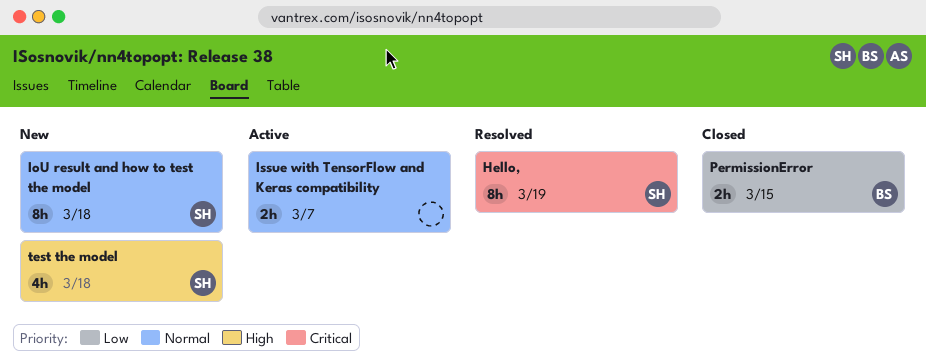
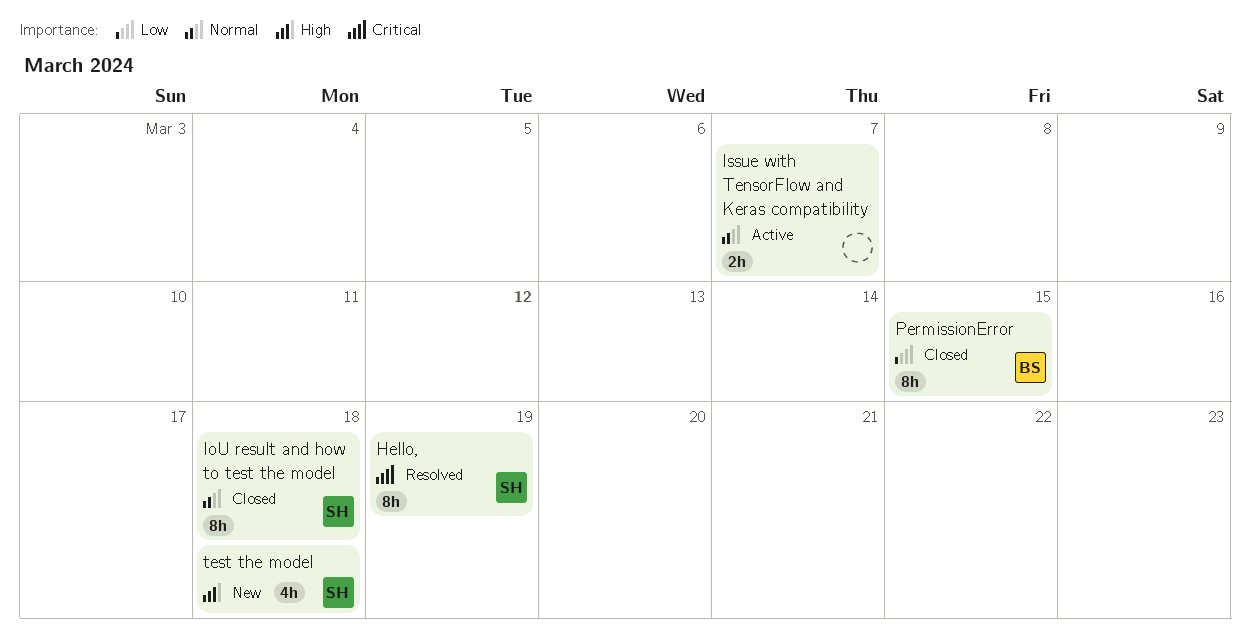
IoU result and how to test the model, status: New -> Closed
PermissionError, estimate: 2h -> 8h

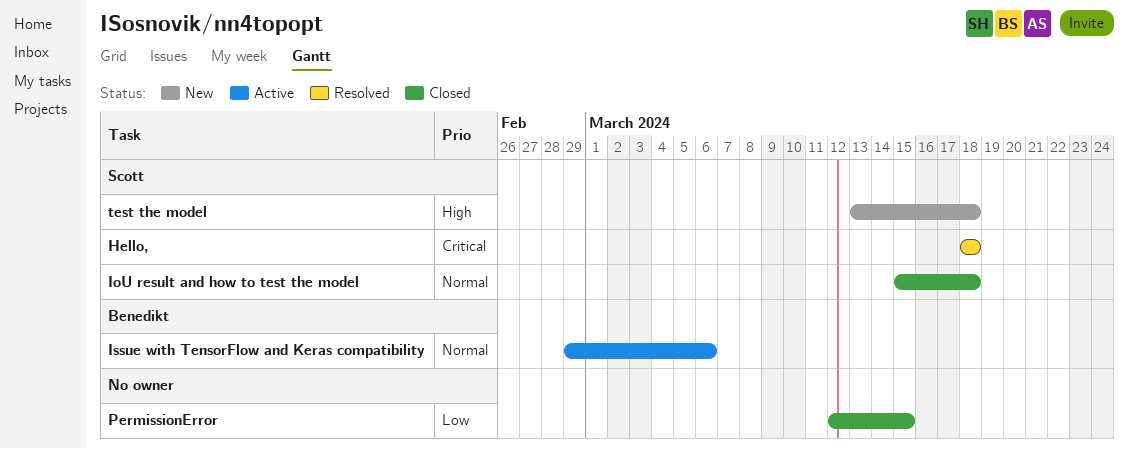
Hello,, due: Mar 19 -> Mar 18
Issue with TensorFlow and Keras compatibility, owner: none -> Benedikt
Issue with TensorFlow and Keras compatibility, due: Mar 7 -> Mar 6
PermissionError, owner: Benedikt -> none

